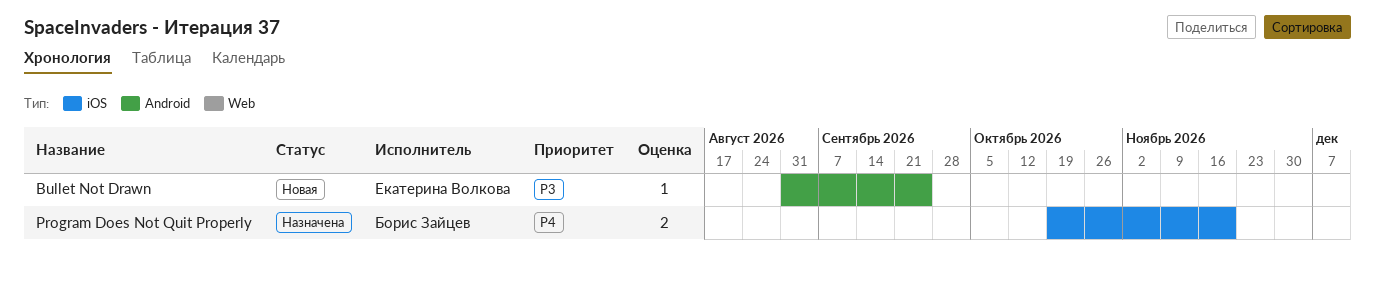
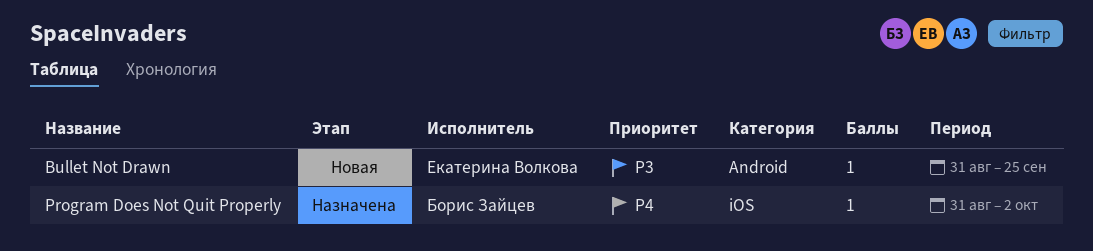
Program Does Not Quit Properly, estimate: 2 -> 1
Program Does Not Quit Properly, start: Oct 19 -> Aug 31
Program Does Not Quit Properly, due: Nov 20 -> Oct 2

